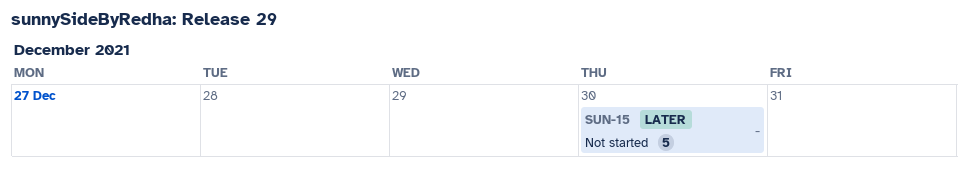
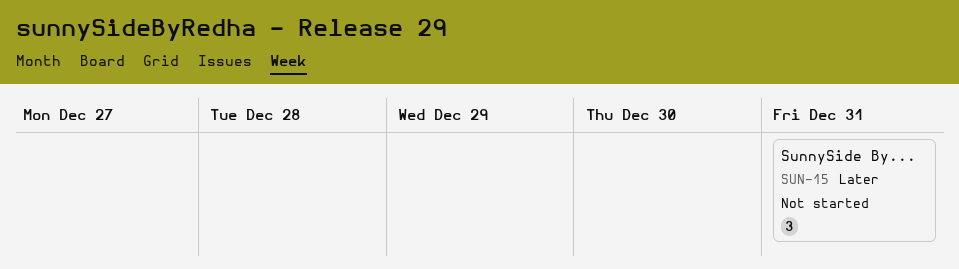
SUN-15, estimate: 5 -> 3
SUN-15, due: Dec 30 -> Dec 31

